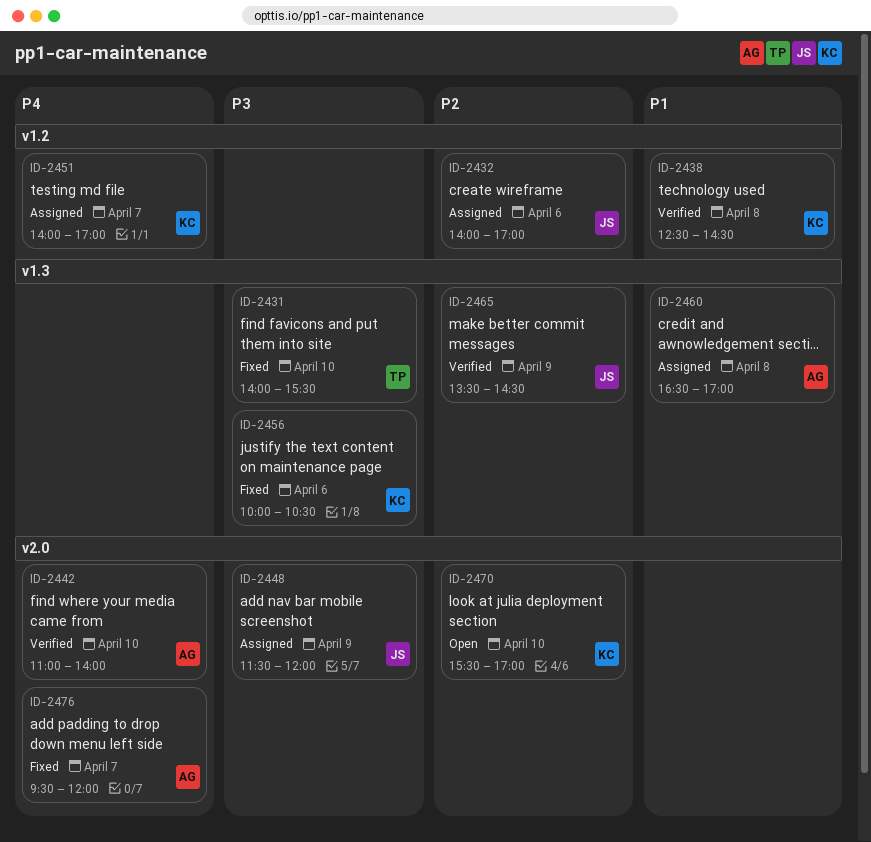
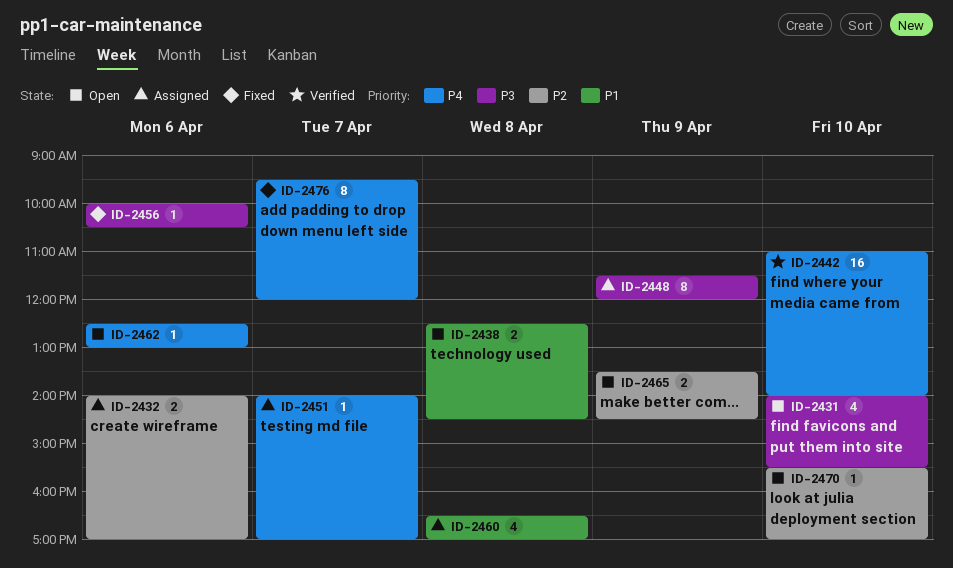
ID-2431, status: Fixed -> Open
ID-2438, status: Verified -> Open
ID-2462: none -> present
ID-2465, status: Verified -> Open

